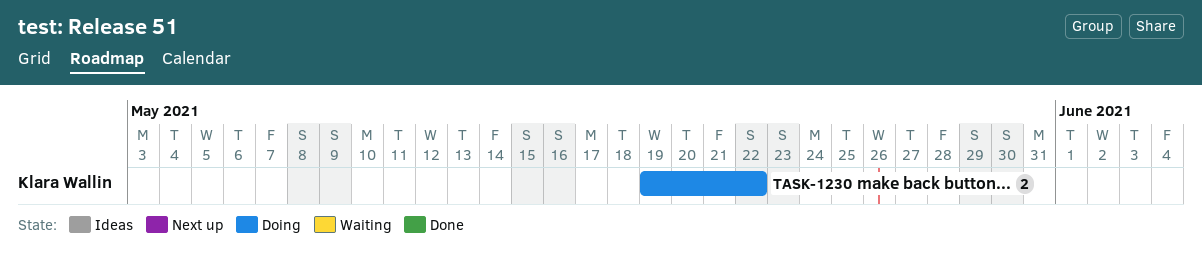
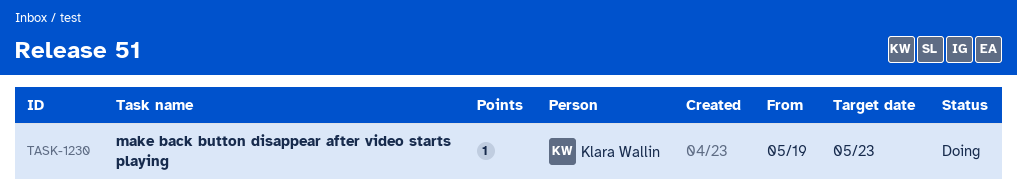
TASK-1230, estimate: 2 -> 1
TASK-1230, due: May 22 -> May 23

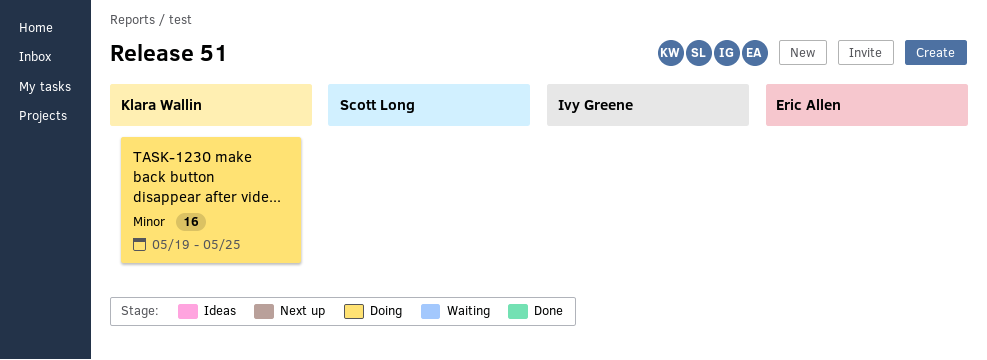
TASK-1230, estimate: 1 -> 16
TASK-1230, due: May 23 -> May 25

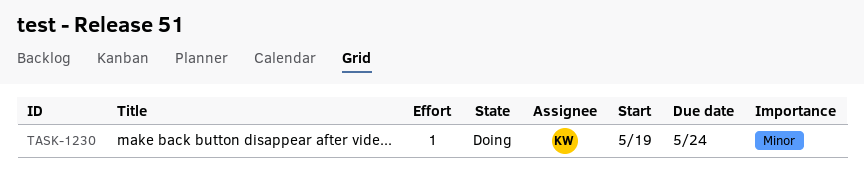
TASK-1230, estimate: 16 -> 1
TASK-1230, due: May 25 -> May 24

